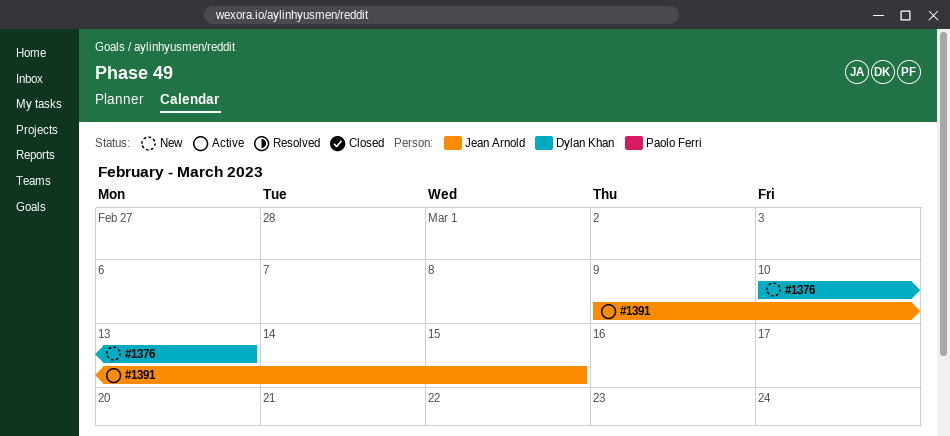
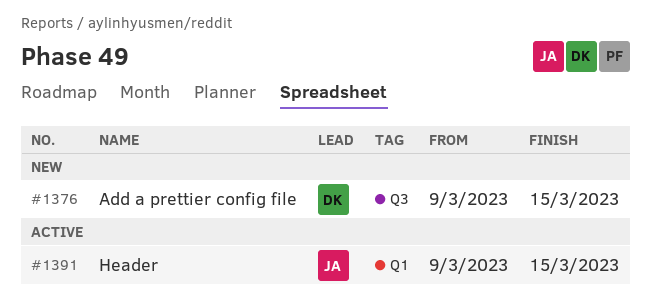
#1376, start: Mar 10 -> Mar 9
#1376, due: Mar 13 -> Mar 15

